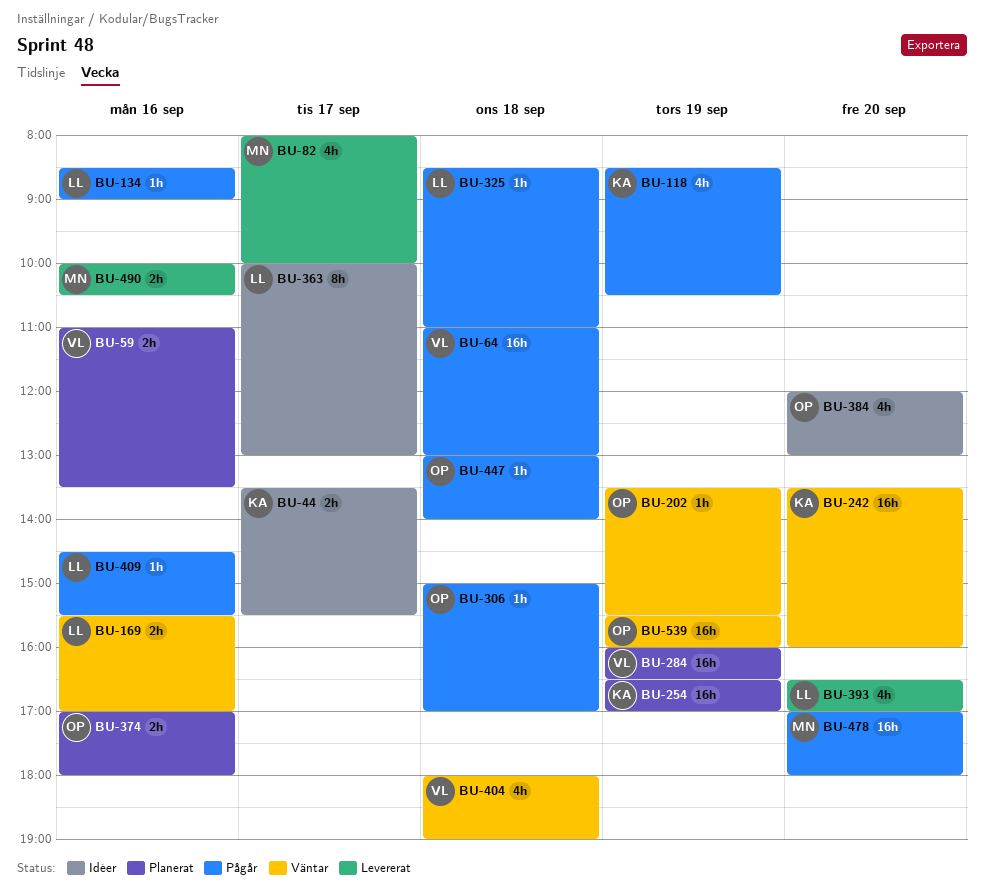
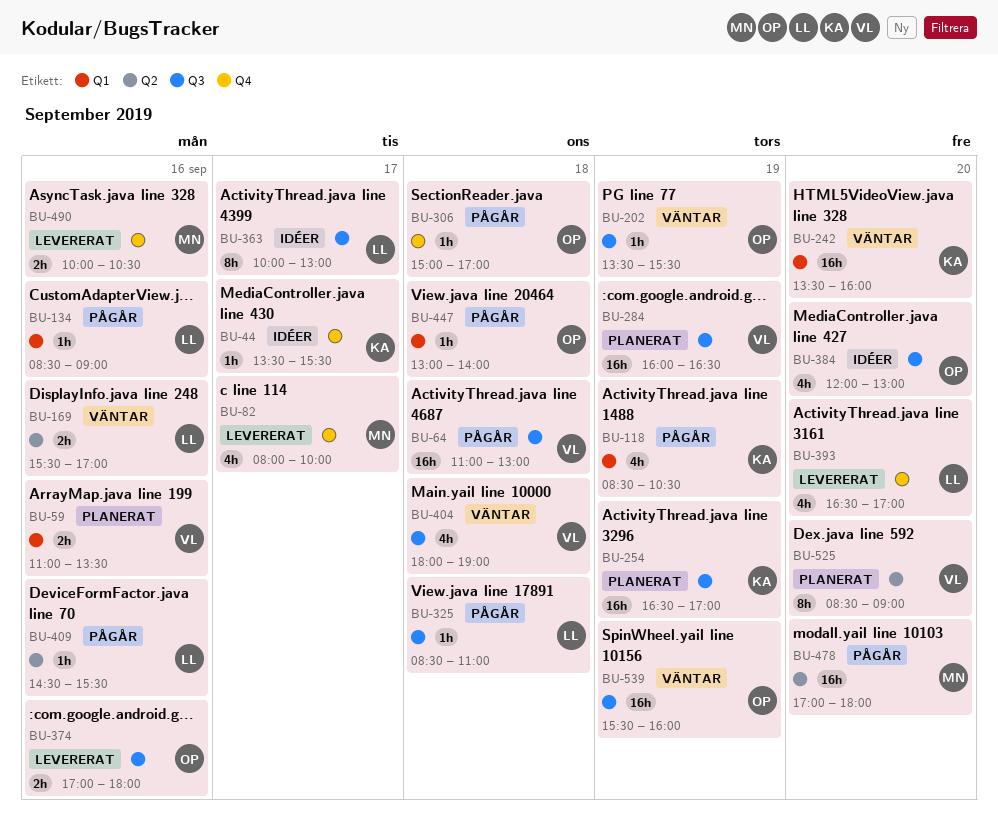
BU-44, estimate: 2h -> 1h
BU-374, status: Planerat -> Levererat
BU-525: none -> present

